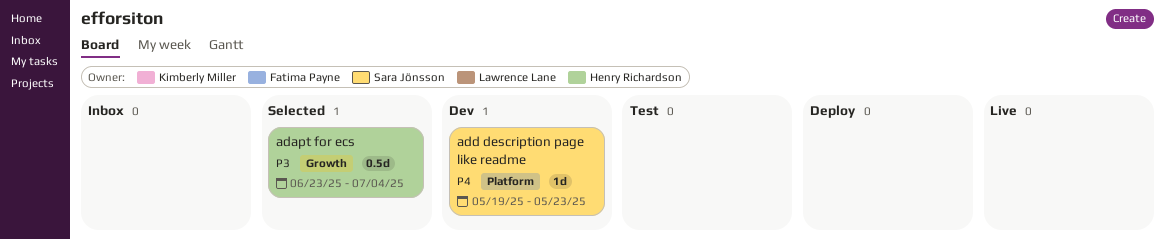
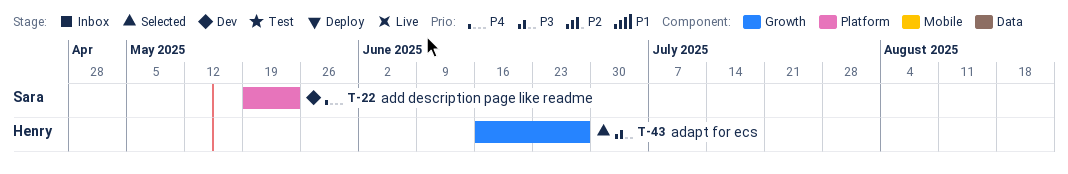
adapt for ecs, start: Jun 23 -> Jun 16
adapt for ecs, due: Jul 4 -> Jun 27

